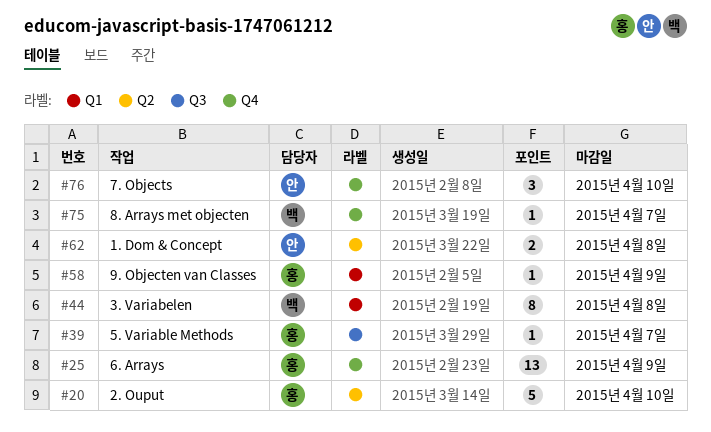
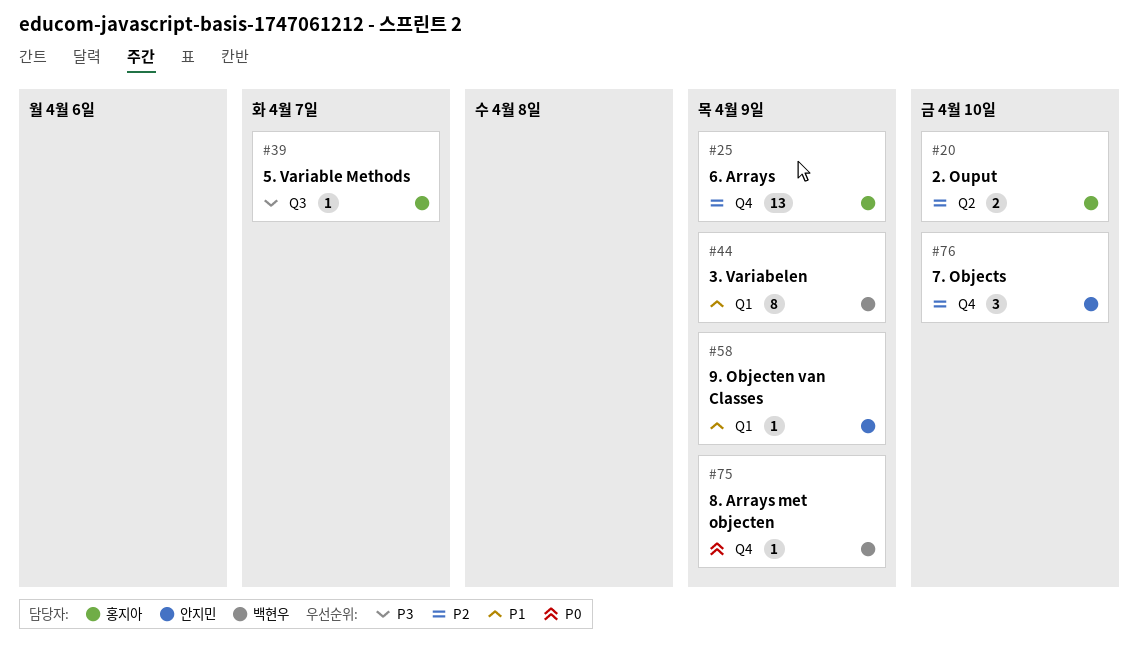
#20, estimate: 5 -> 2
#44, due: Apr 8 -> Apr 9
#58, owner: 홍지아 -> 안지민
#62: present -> none
#75, due: Apr 7 -> Apr 9

